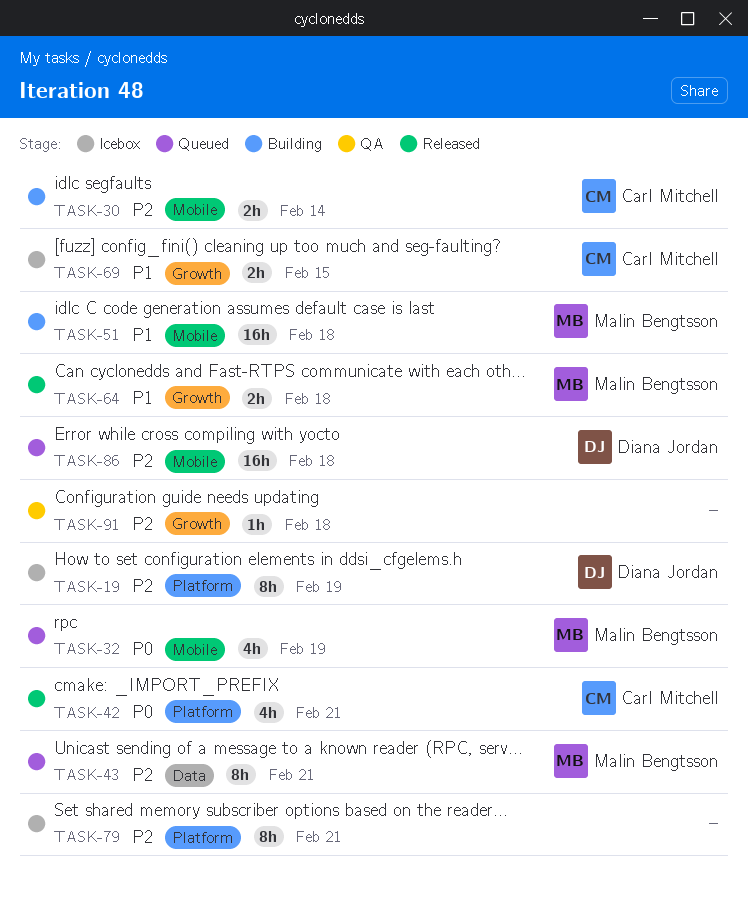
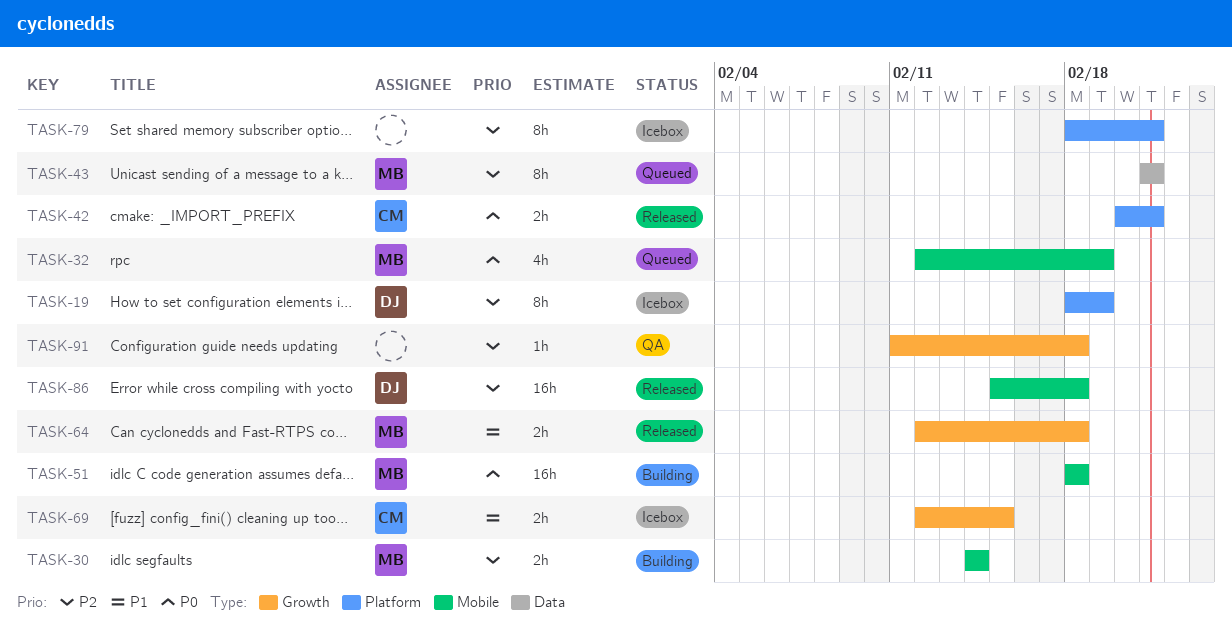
TASK-30, owner: Carl Mitchell -> Malin Bengtsson
TASK-42, estimate: 4h -> 2h
TASK-51, priority: P1 -> P0
TASK-86, status: Queued -> Released

